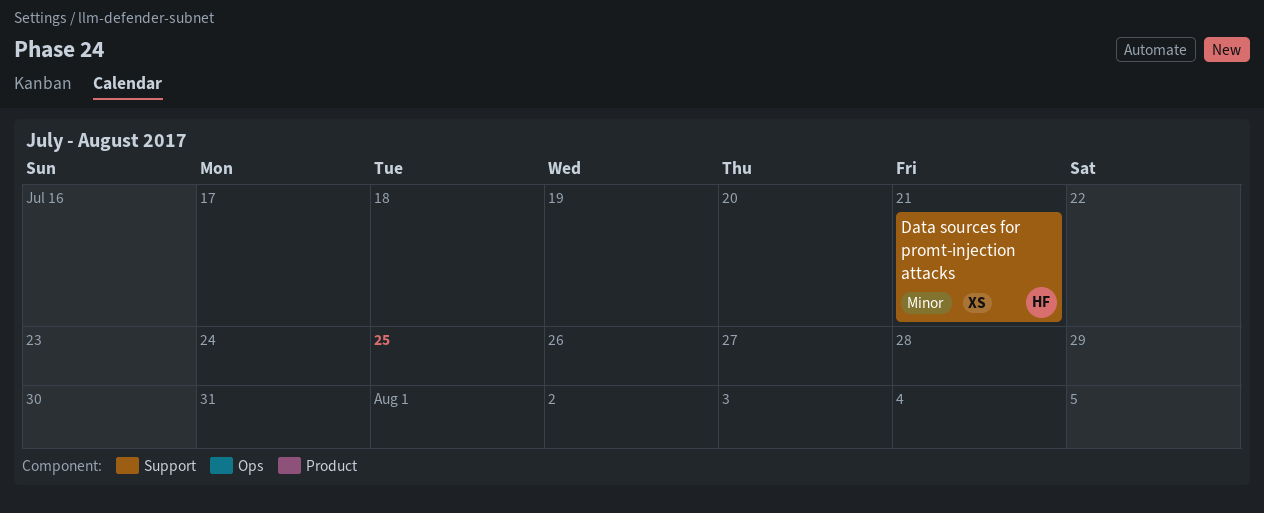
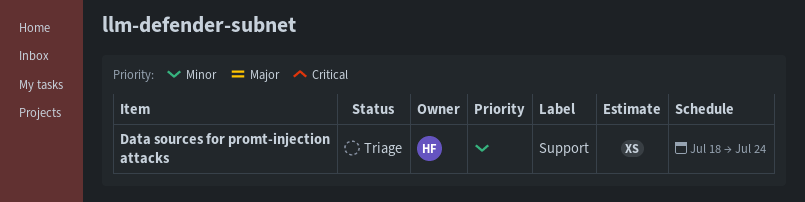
Data sources for promt-injection attacks, due: Jul 21 -> Jul 24

